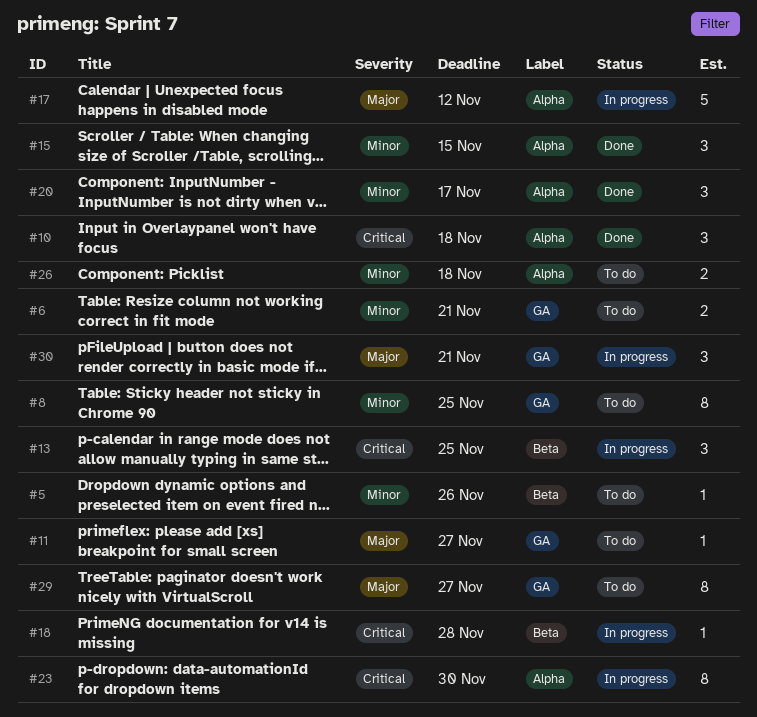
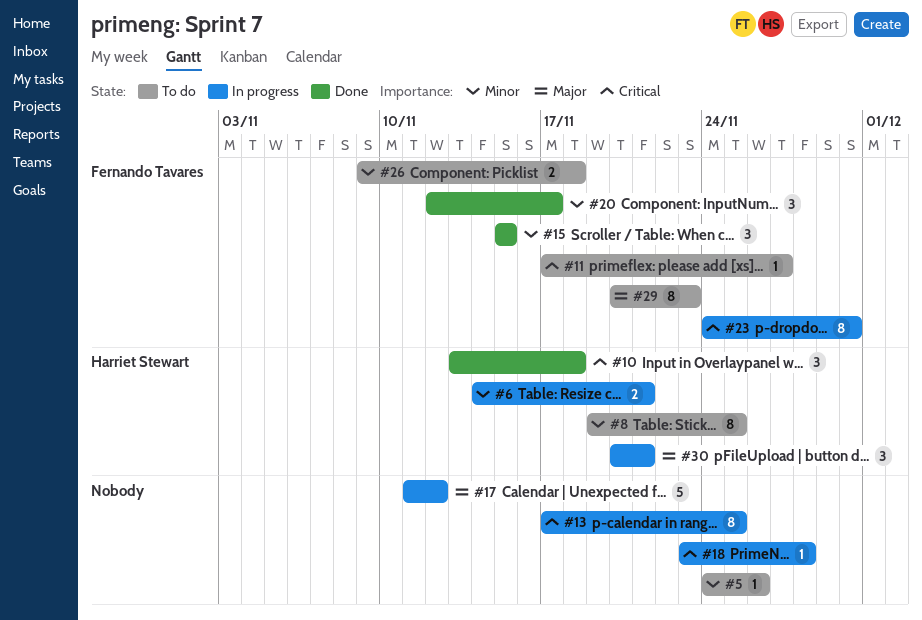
#6, status: To do -> In progress
#11, priority: Major -> Critical
#13, estimate: 3 -> 8
#29, due: Nov 27 -> Nov 23

